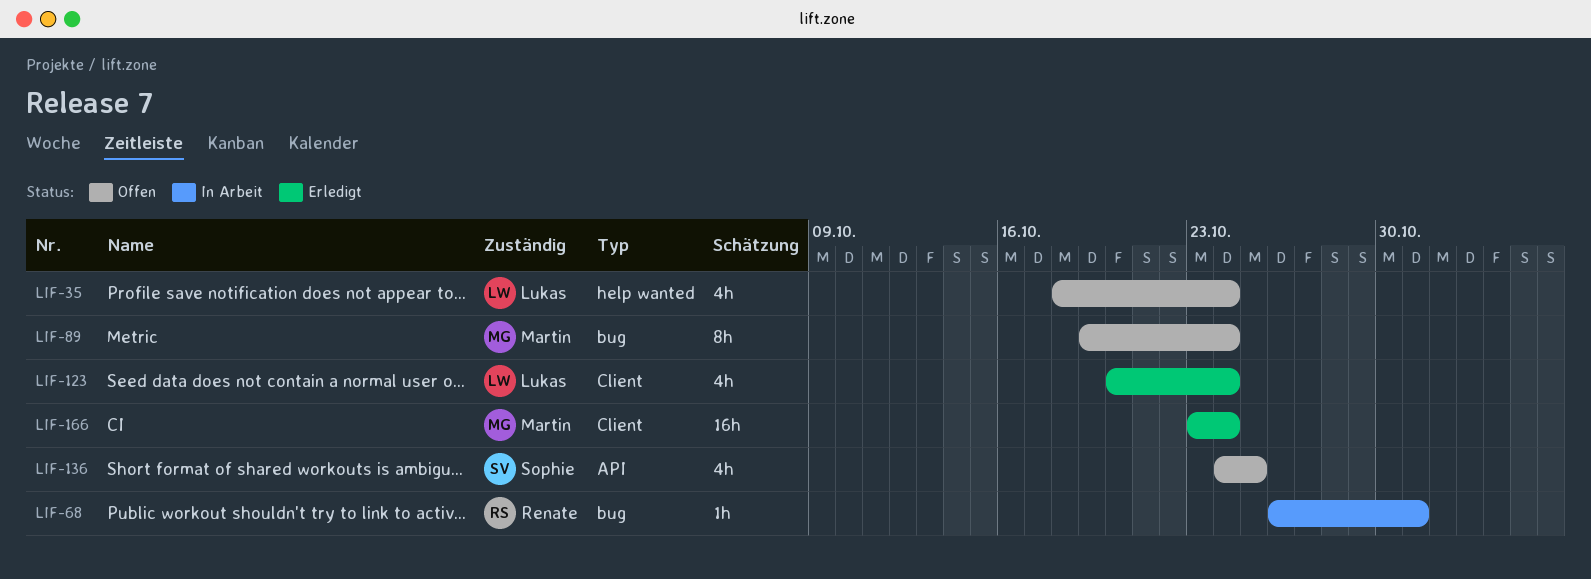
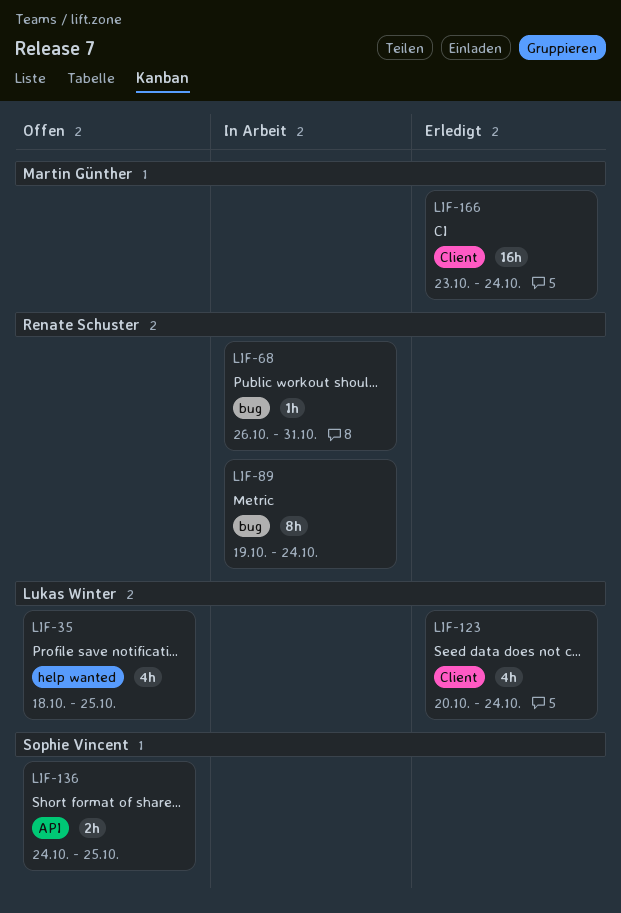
LIF-35, due: Oct 24 -> Oct 25
LIF-89, status: Offen -> In Arbeit
LIF-89, owner: Martin Günther -> Renate Schuster
LIF-136, estimate: 4h -> 2h

